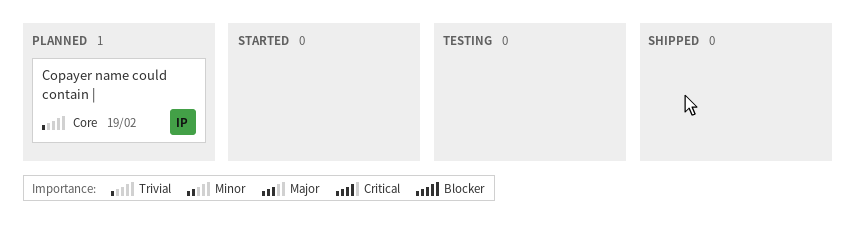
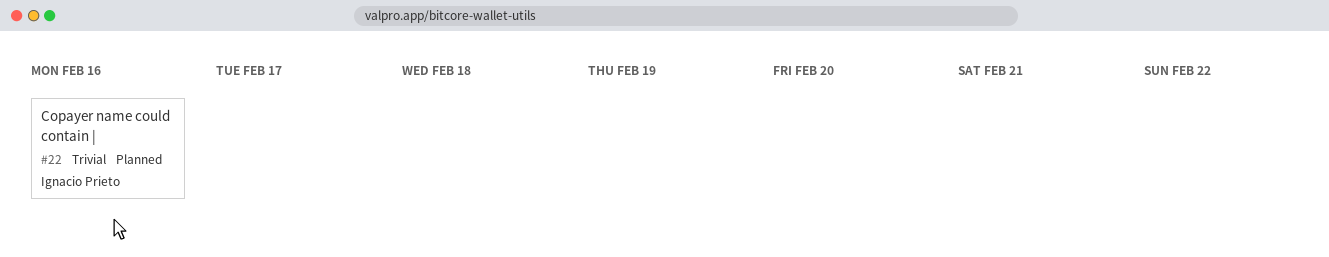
Copayer name could contain |, due: Feb 19 -> Feb 16

